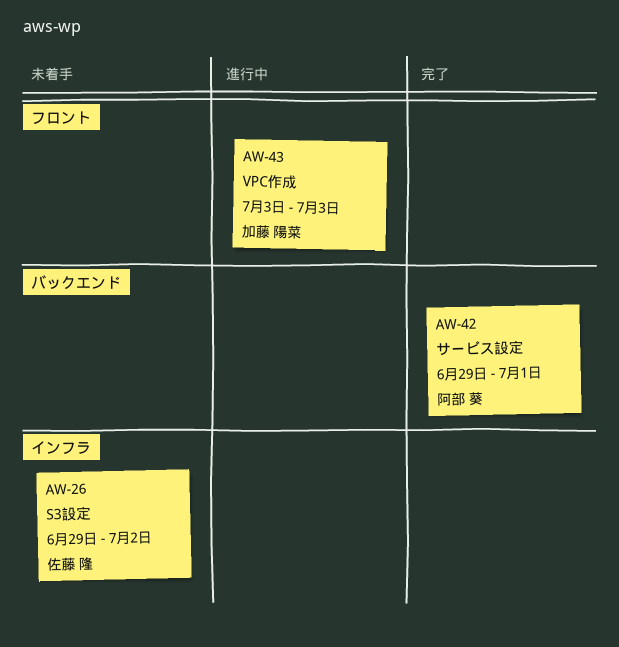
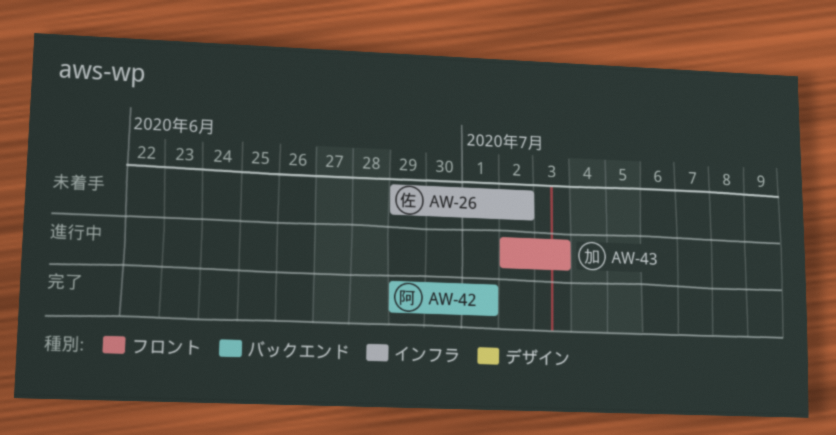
AW-43, start: Jul 3 -> Jul 2

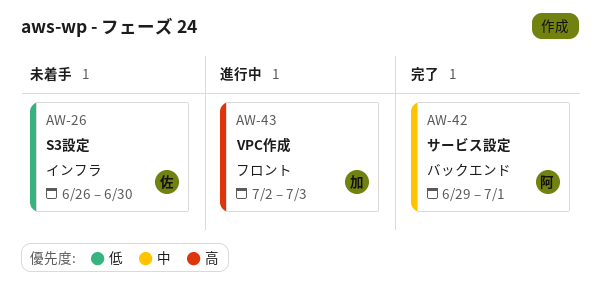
AW-26, start: Jun 29 -> Jun 26
AW-26, due: Jul 2 -> Jun 30

